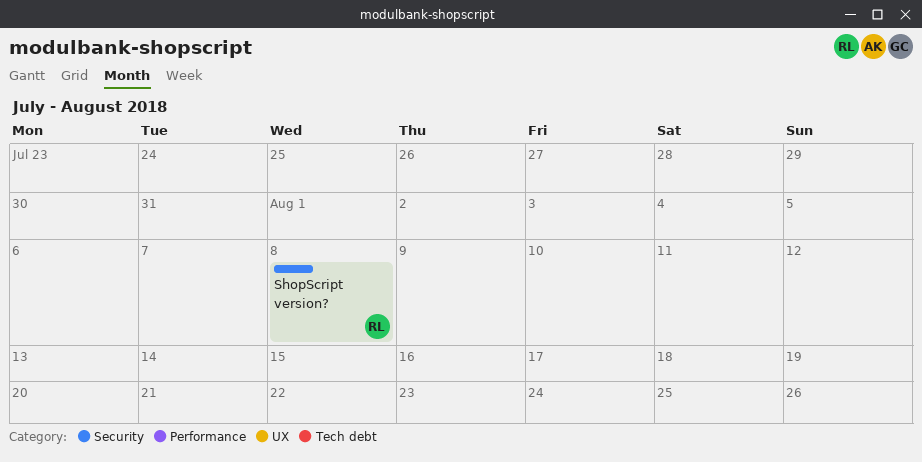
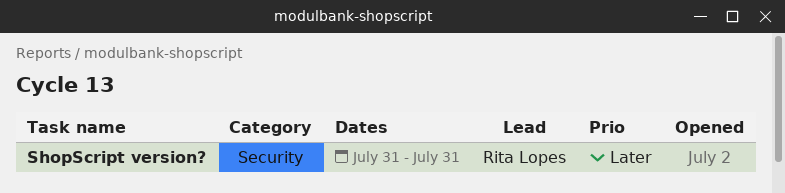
ShopScript version?, due: Aug 8 -> Jul 31

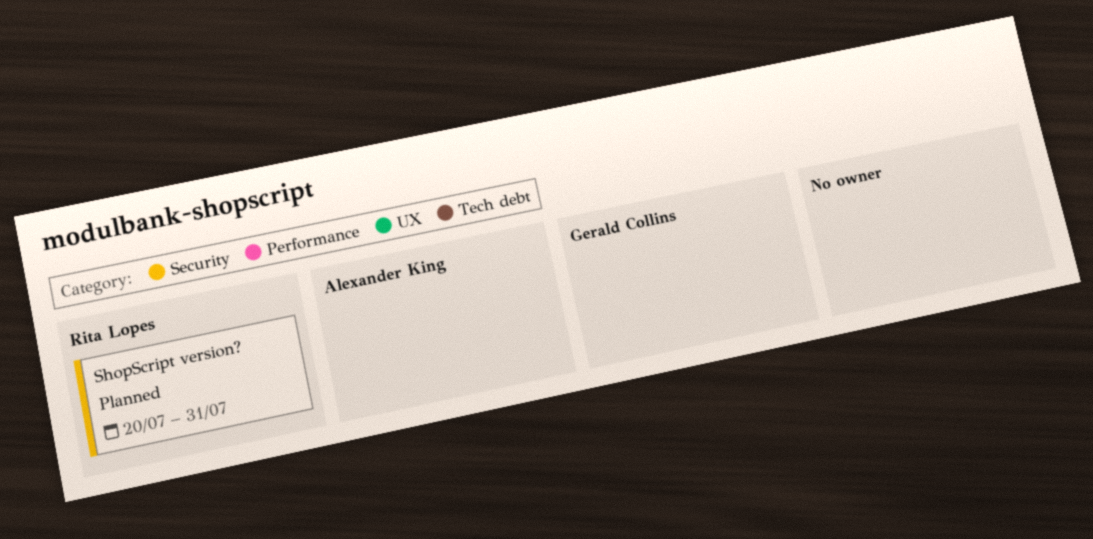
ShopScript version?, start: Jul 31 -> Jul 20

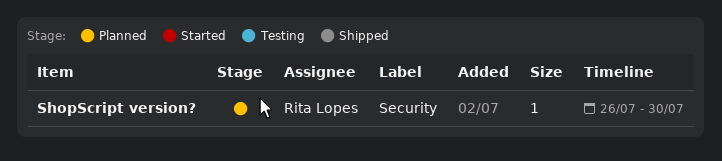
ShopScript version?, start: Jul 20 -> Jul 26
ShopScript version?, due: Jul 31 -> Jul 30

